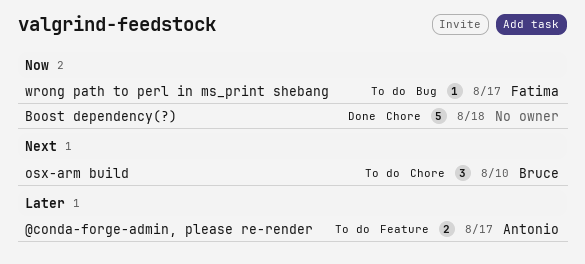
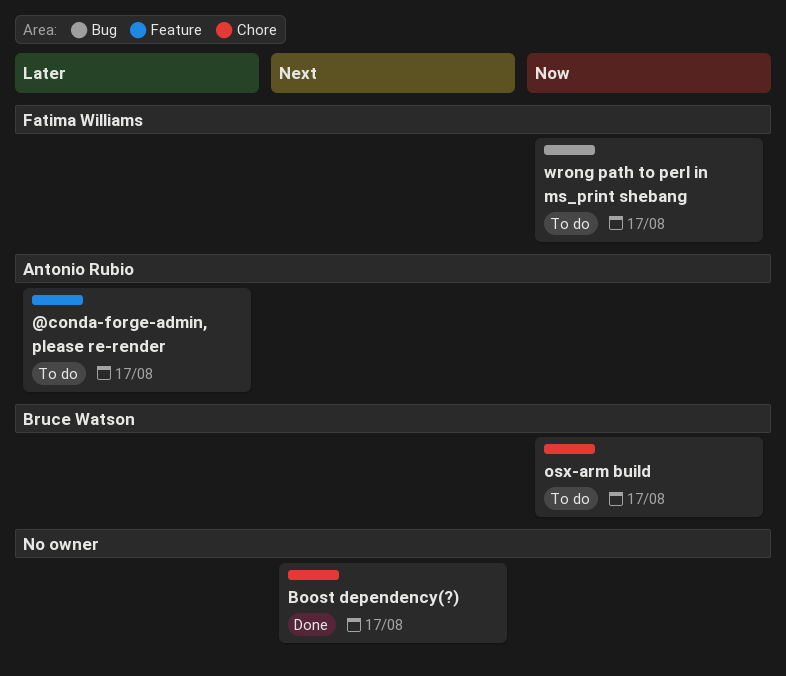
Boost dependency(?), priority: Now -> Next
Boost dependency(?), due: Aug 18 -> Aug 17
osx-arm build, priority: Next -> Now
osx-arm build, due: Aug 10 -> Aug 17

